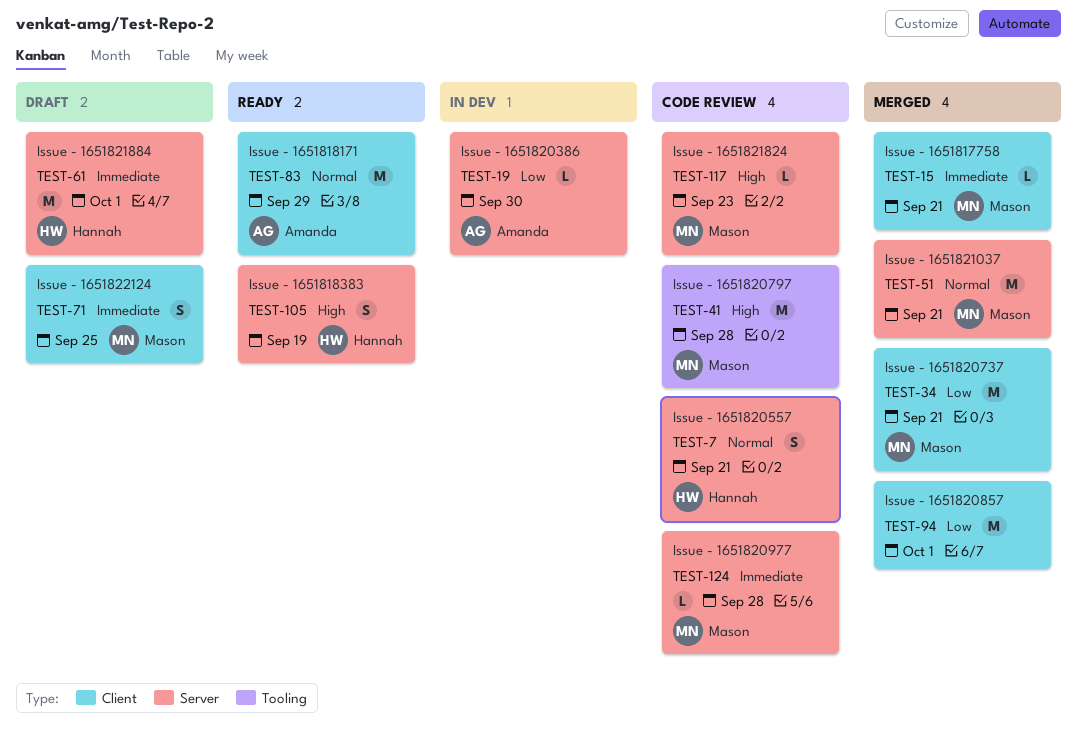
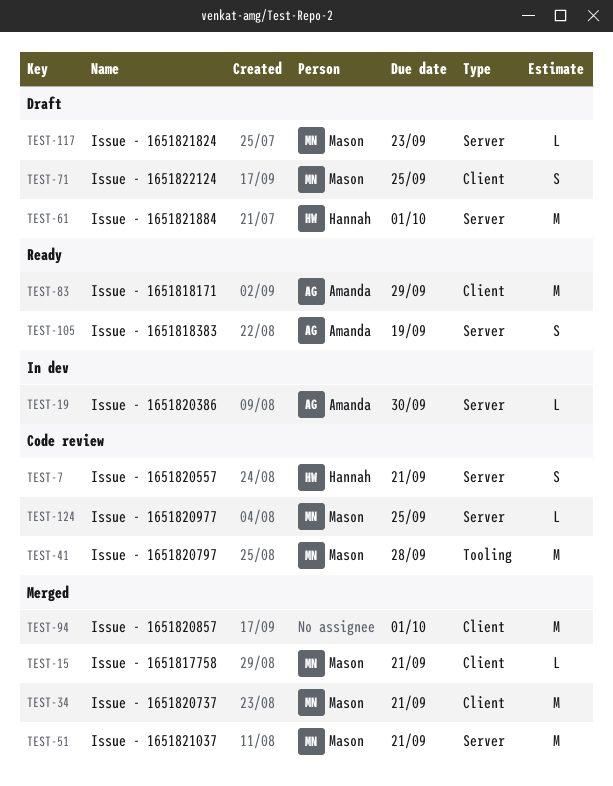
TEST-105, owner: Hannah -> Amanda
TEST-117, status: Code review -> Draft
TEST-124, due: Sep 28 -> Sep 25

